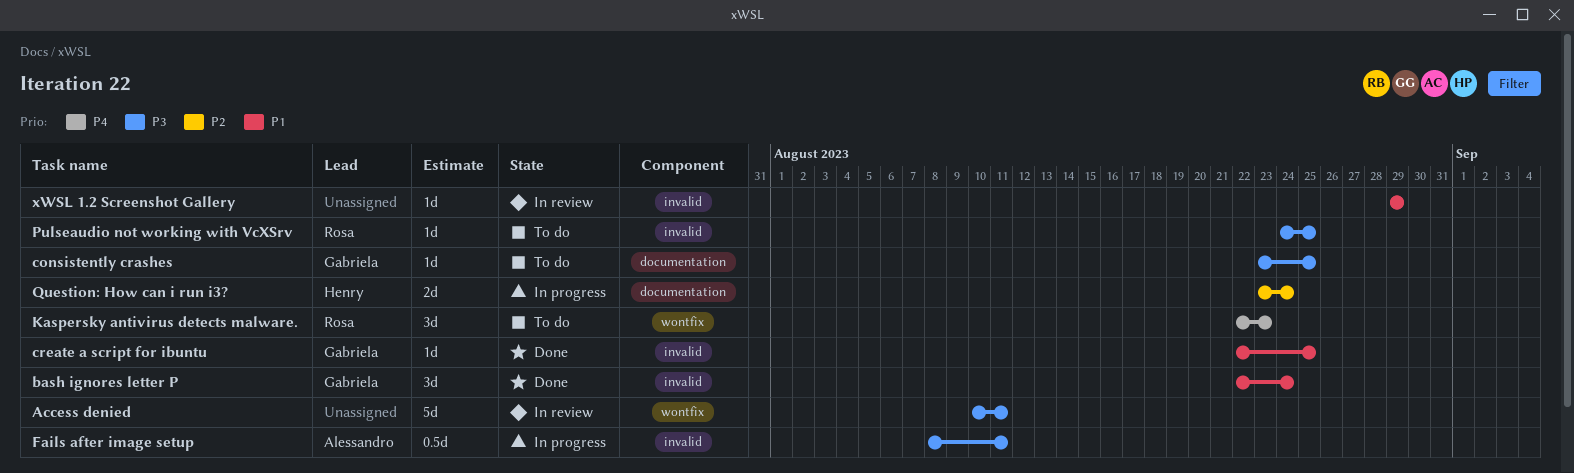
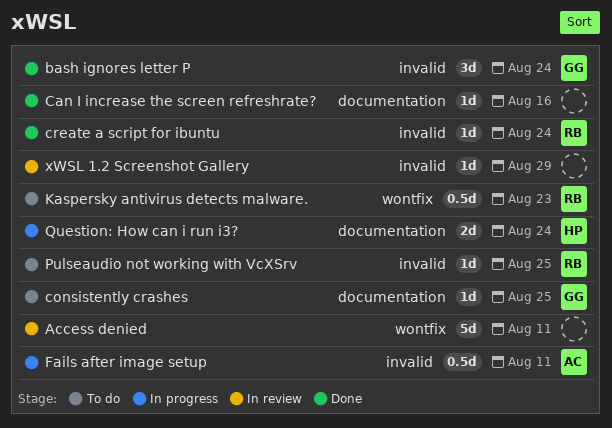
Can I increase the screen refreshrate?: none -> present
create a script for ibuntu, owner: Gabriela -> Rosa
create a script for ibuntu, due: Aug 25 -> Aug 24
Kaspersky antivirus detects malware., estimate: 3d -> 0.5d

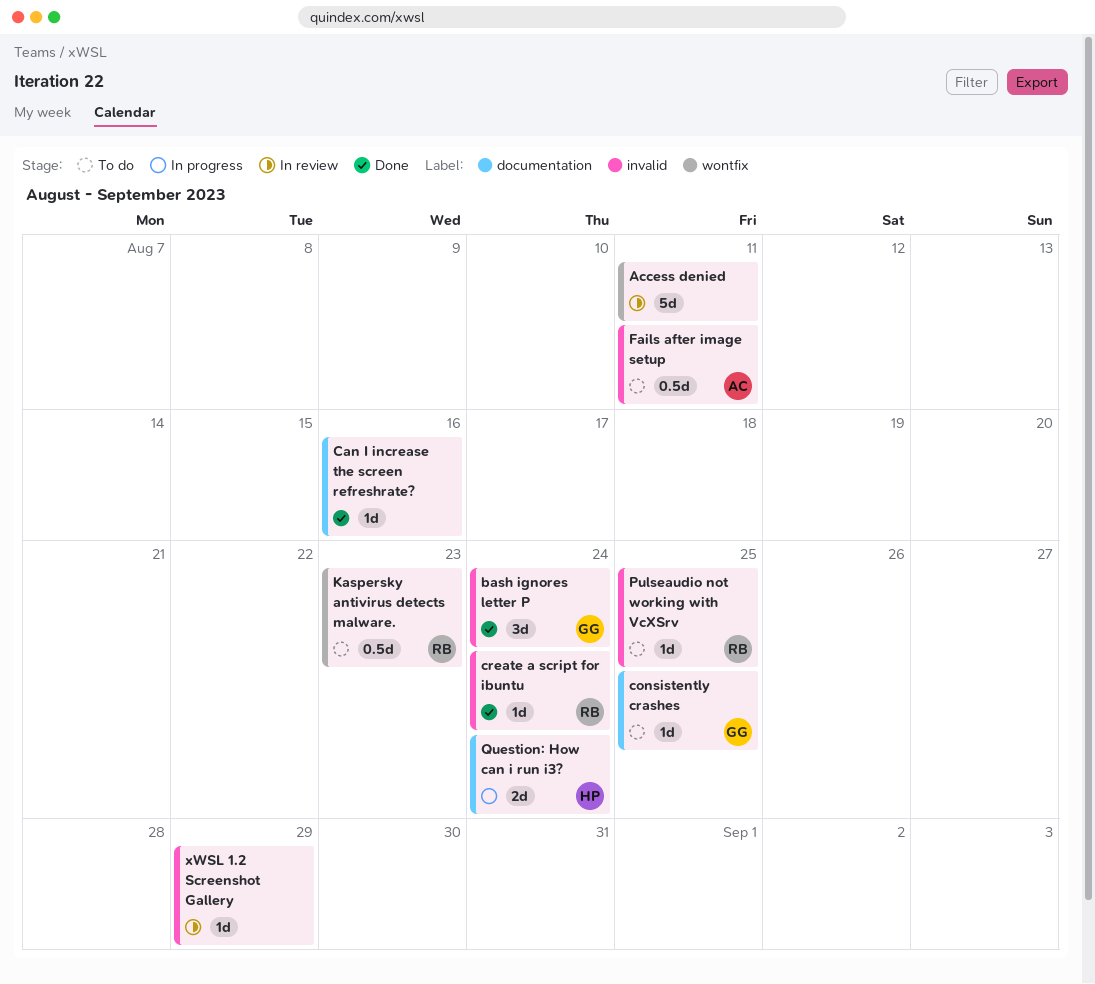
Fails after image setup, status: In progress -> To do

